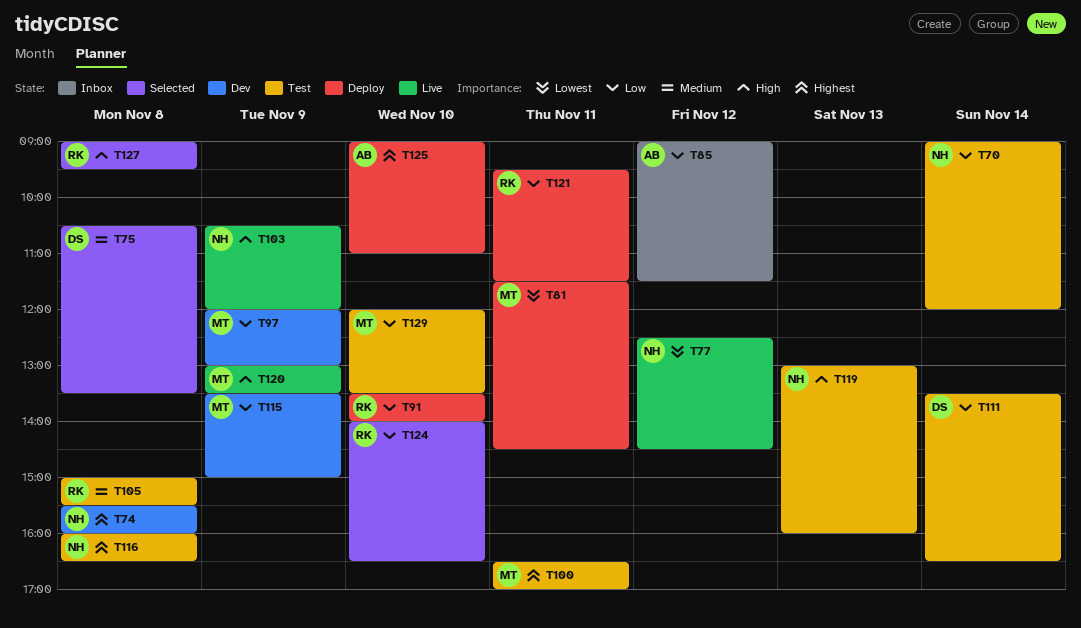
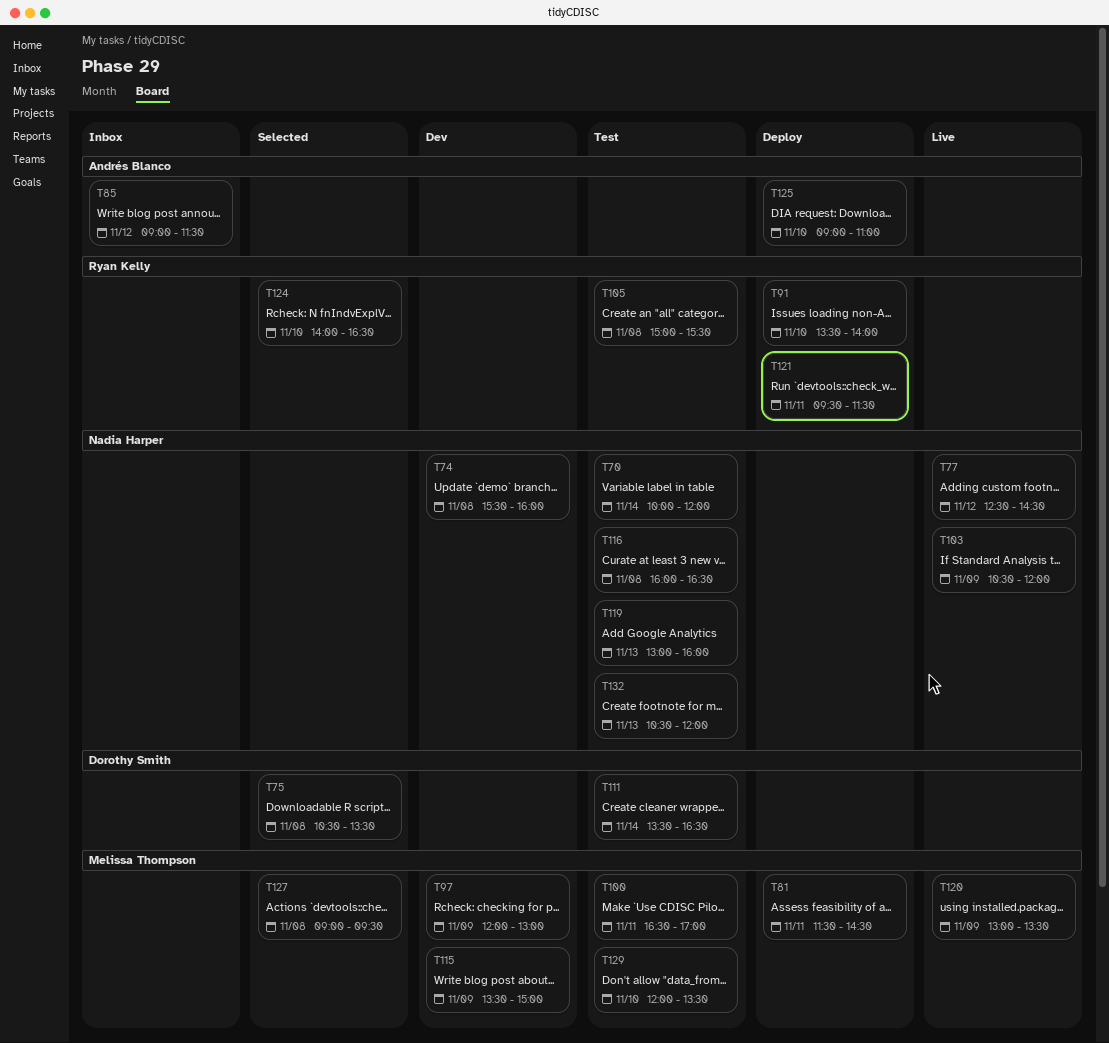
T70, begins: 09:00 -> 10:00
T127, owner: Ryan Kelly -> Melissa Thompson
T132: none -> present

